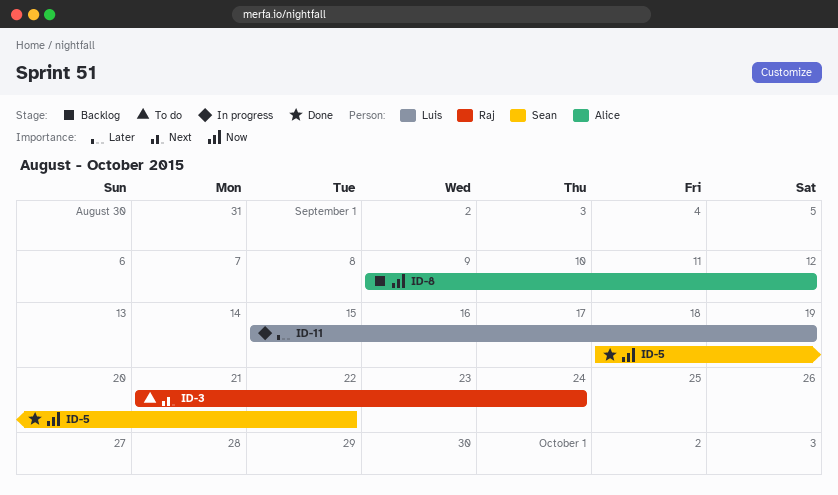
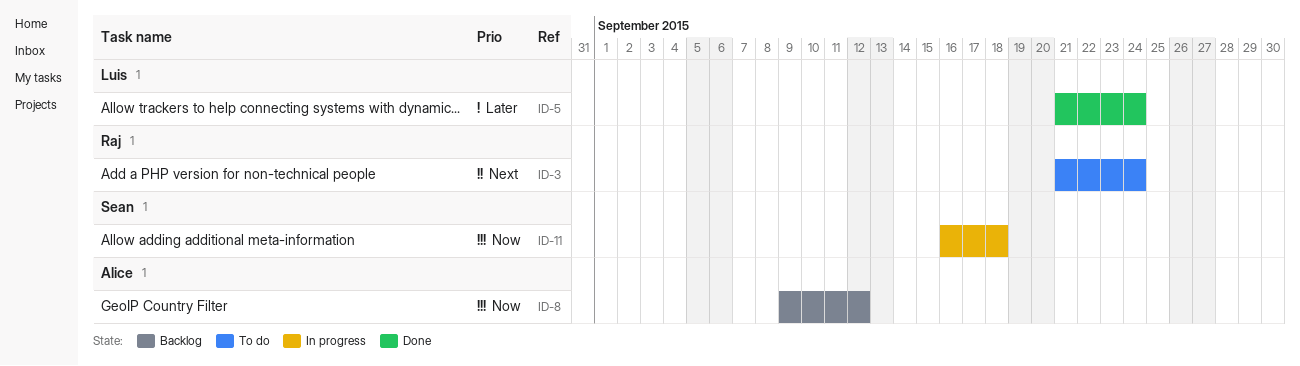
ID-5, owner: Sean -> Luis
ID-5, priority: Now -> Later
ID-5, start: Sep 18 -> Sep 21
ID-5, due: Sep 22 -> Sep 24
ID-11, owner: Luis -> Sean
ID-11, priority: Later -> Now
ID-11, start: Sep 15 -> Sep 16
ID-11, due: Sep 19 -> Sep 18

